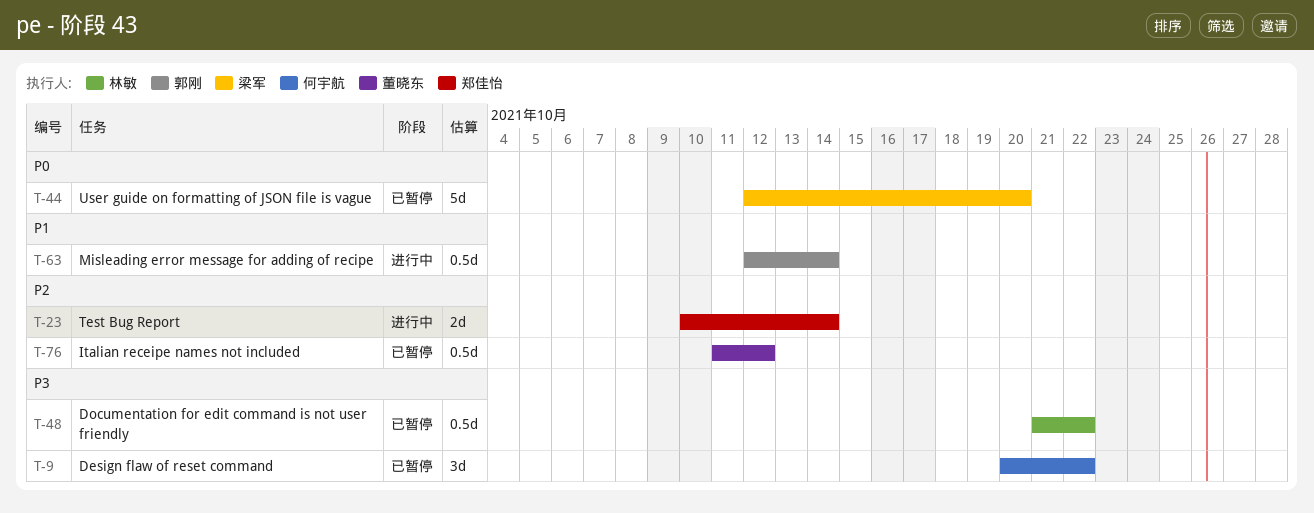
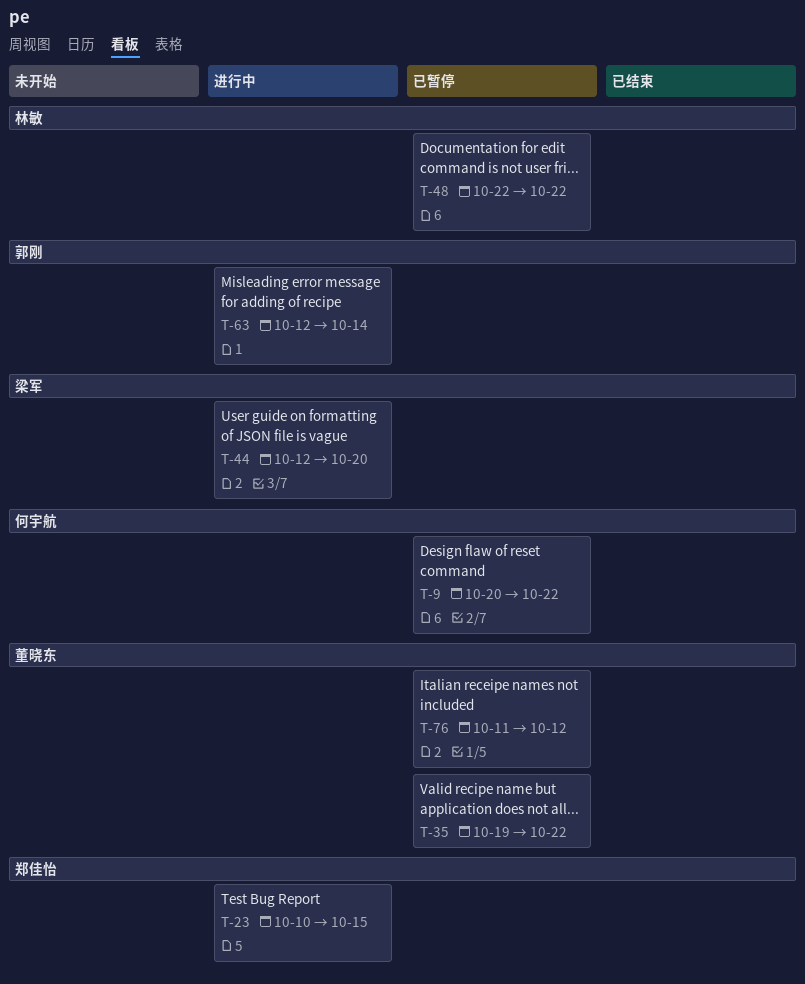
T-23, due: Oct 14 -> Oct 15
T-35: none -> present
T-44, status: 已暂停 -> 进行中
T-48, start: Oct 21 -> Oct 22

